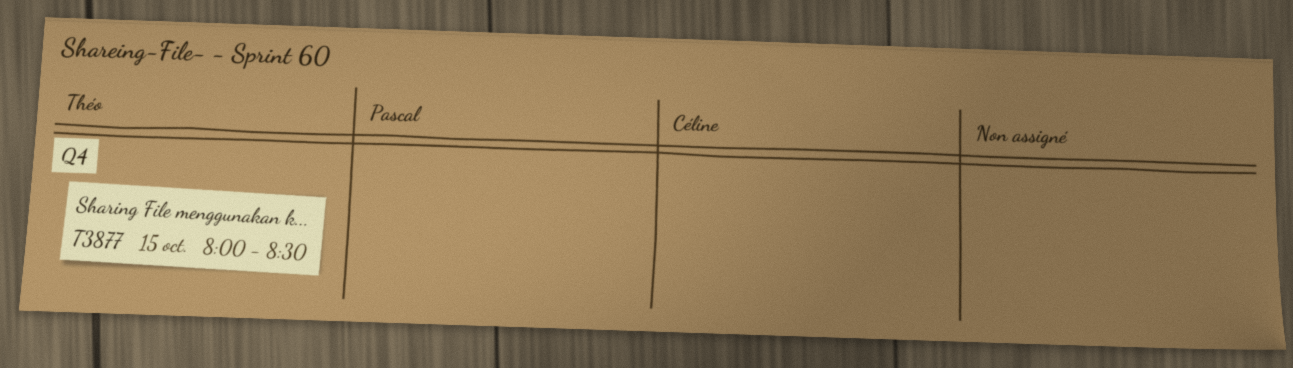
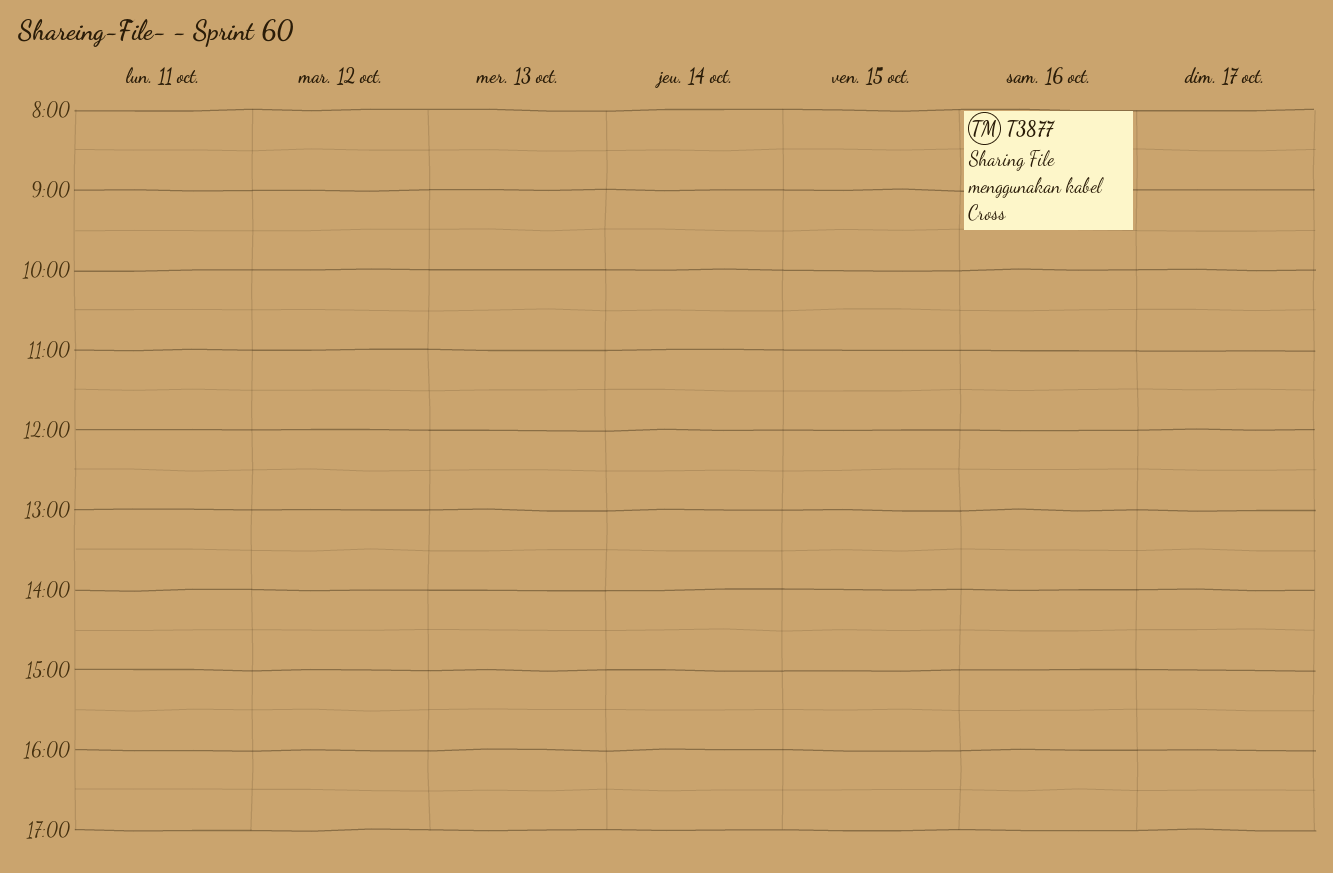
T3877, day: Oct 15 -> Oct 16
T3877, ends: 08:30 -> 09:30

